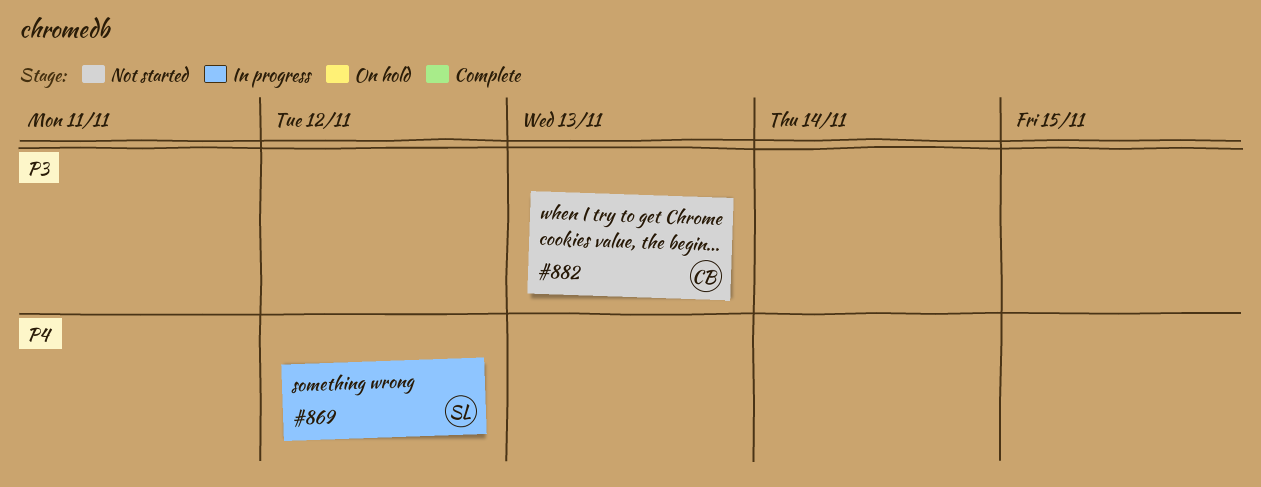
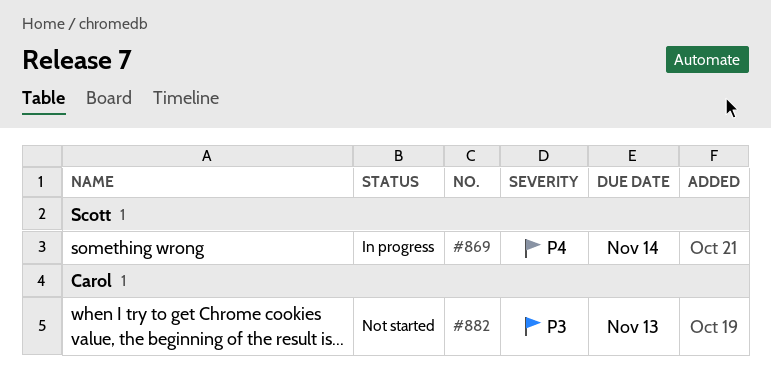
#869, due: Nov 12 -> Nov 14

